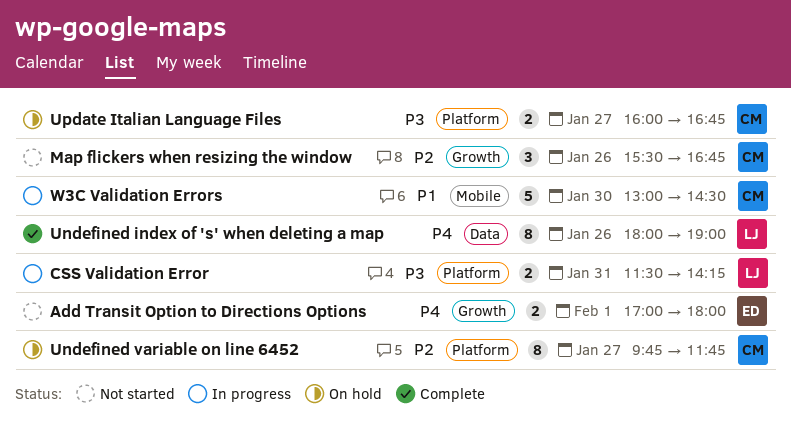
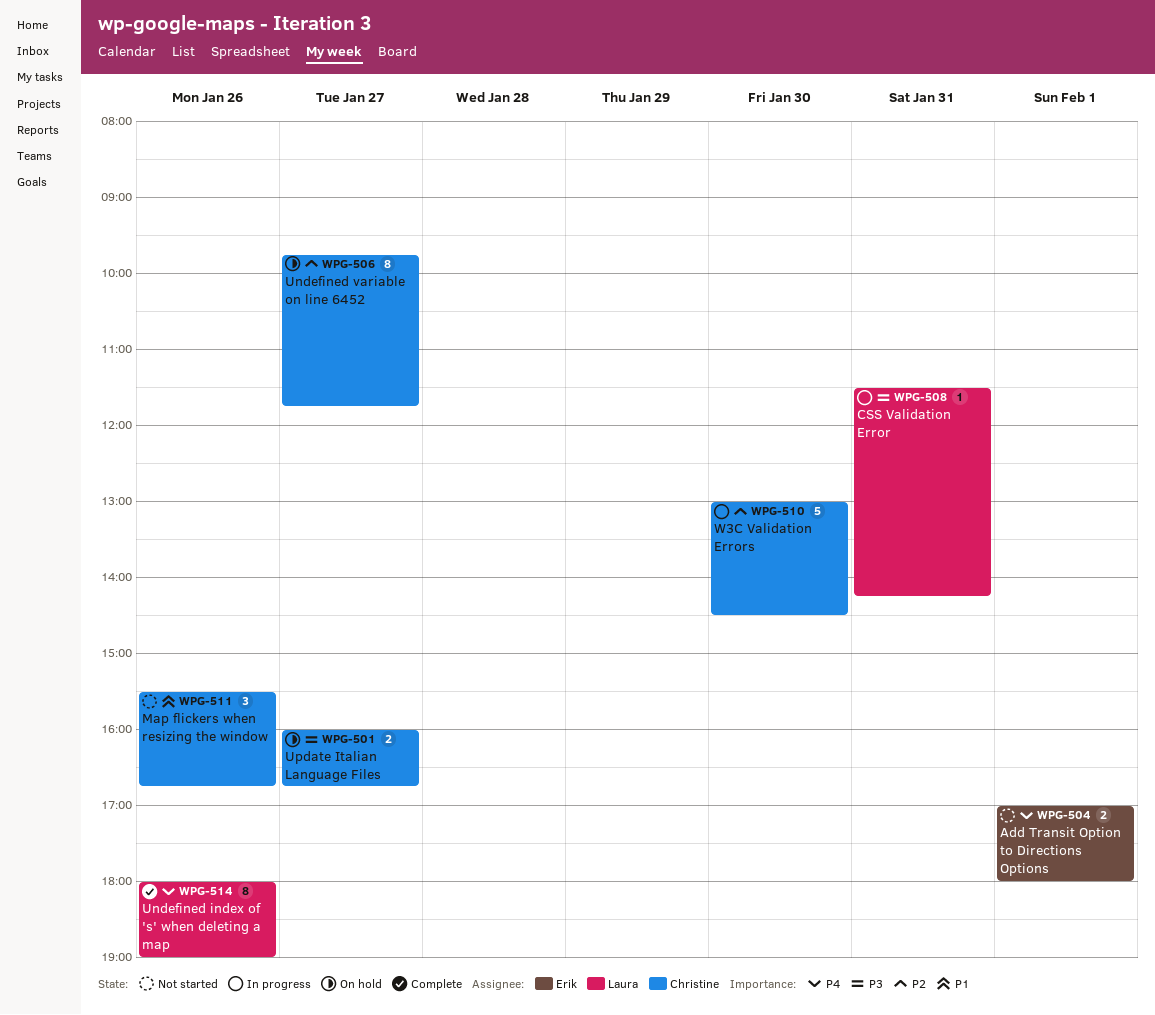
CSS Validation Error, estimate: 2 -> 1
Map flickers when resizing the window, priority: P2 -> P1
W3C Validation Errors, priority: P1 -> P2

